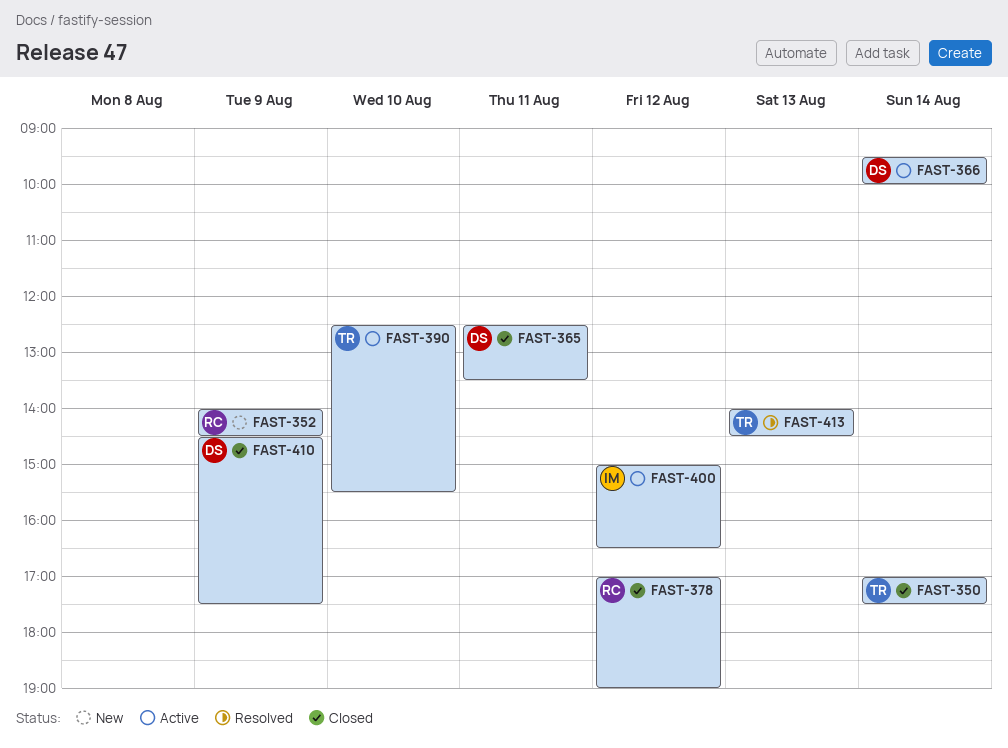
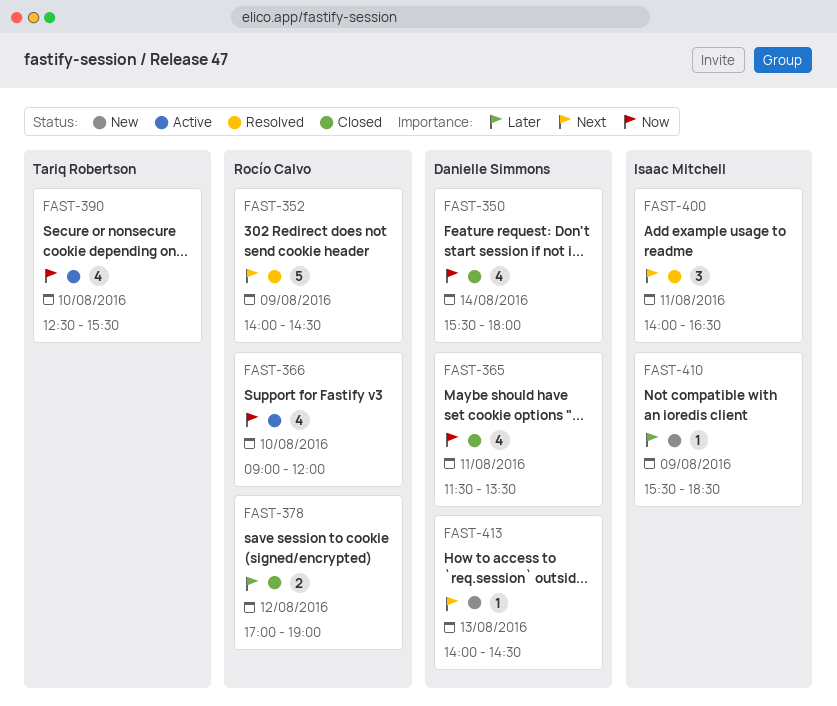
FAST-350, owner: Tariq Robertson -> Danielle Simmons
FAST-350, begins: 17:00 -> 15:30
FAST-350, ends: 17:30 -> 18:00
FAST-352, status: New -> Resolved
FAST-365, begins: 12:30 -> 11:30
FAST-366, owner: Danielle Simmons -> Rocío Calvo
FAST-366, day: Aug 14 -> Aug 10
FAST-366, begins: 09:30 -> 09:00
FAST-366, ends: 10:00 -> 12:00
FAST-400, status: Active -> Resolved
FAST-400, day: Aug 12 -> Aug 11
FAST-400, begins: 15:00 -> 14:00
FAST-410, status: Closed -> New
FAST-410, owner: Danielle Simmons -> Isaac Mitchell
FAST-410, begins: 14:30 -> 15:30
FAST-410, ends: 17:30 -> 18:30
FAST-413, status: Resolved -> New
FAST-413, owner: Tariq Robertson -> Danielle Simmons

